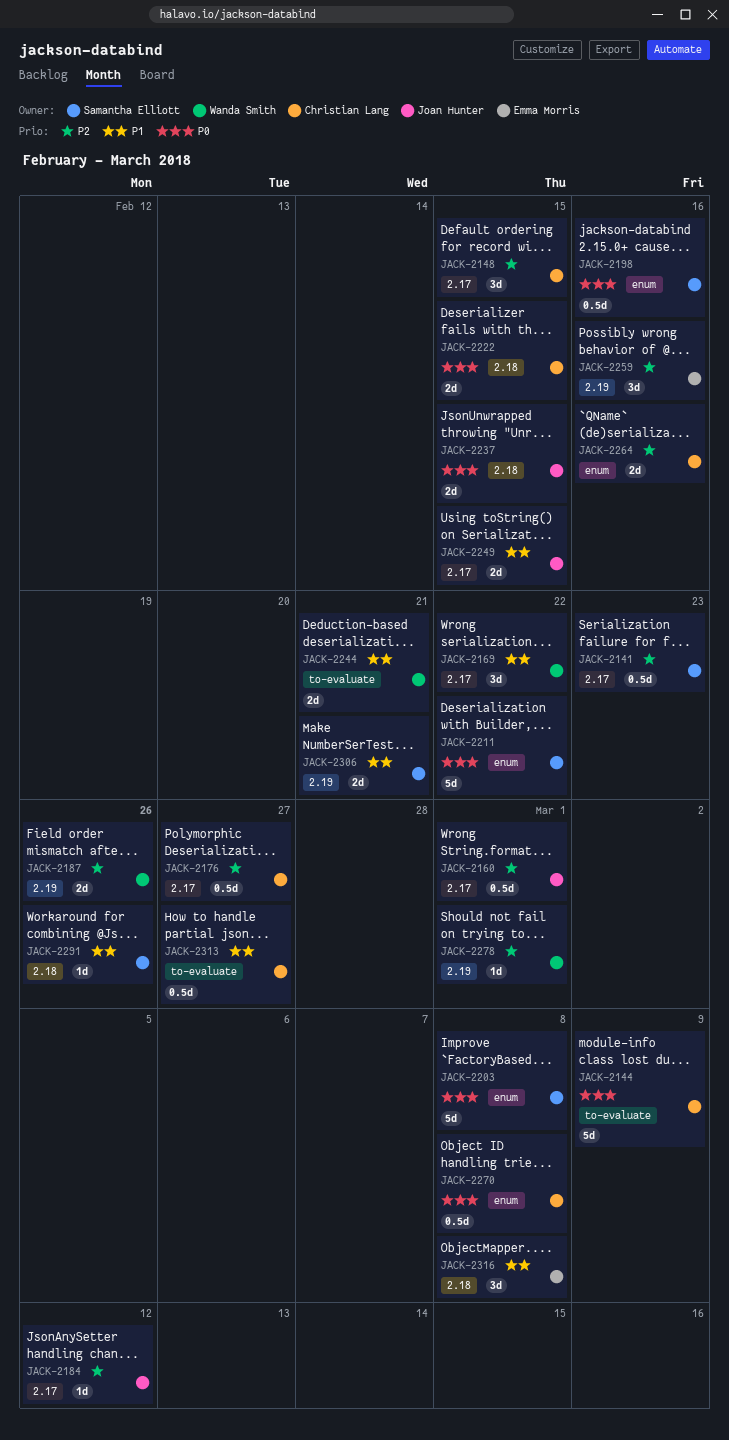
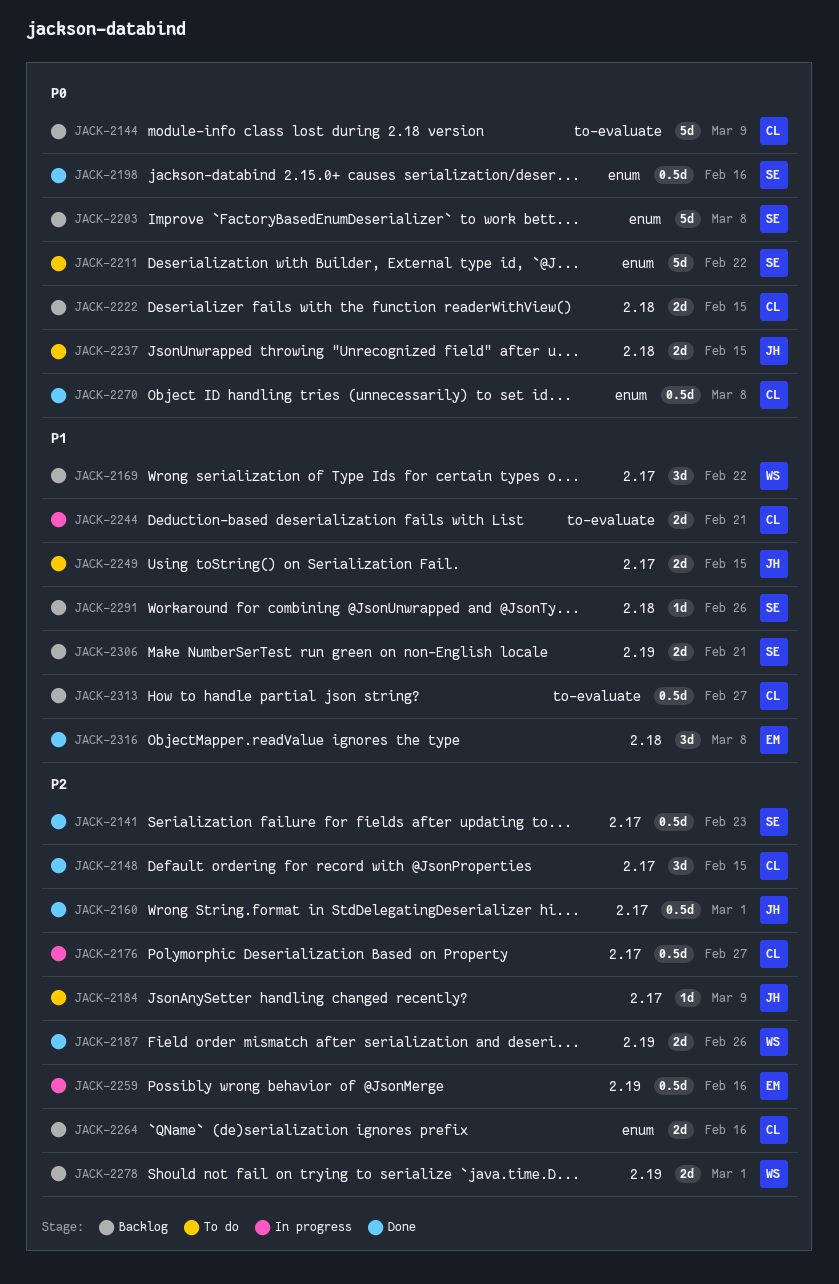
JACK-2184, due: Mar 12 -> Mar 9
JACK-2244, owner: Wanda Smith -> Christian Lang
JACK-2259, estimate: 3d -> 0.5d
JACK-2278, estimate: 1d -> 2d

